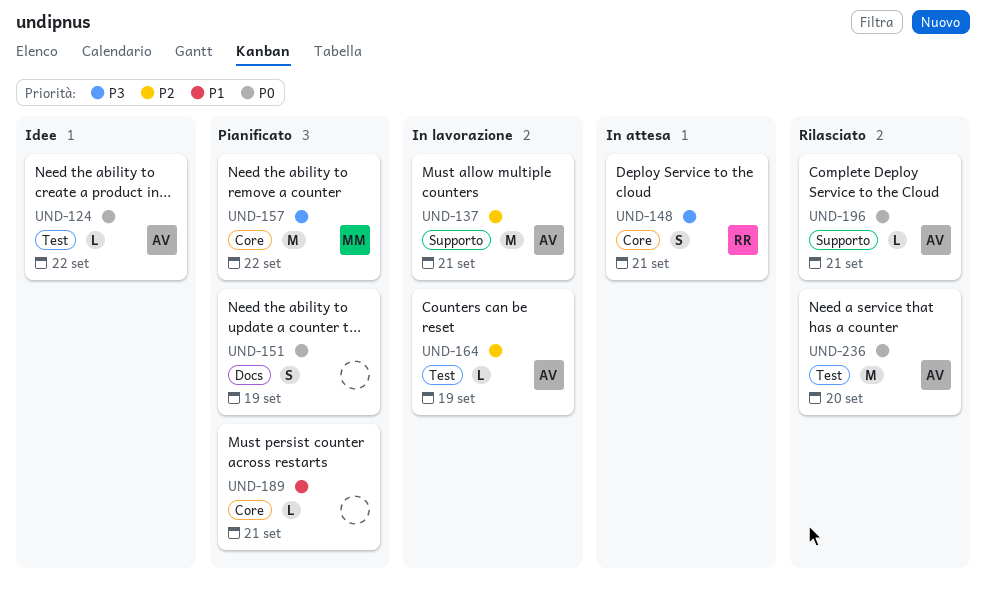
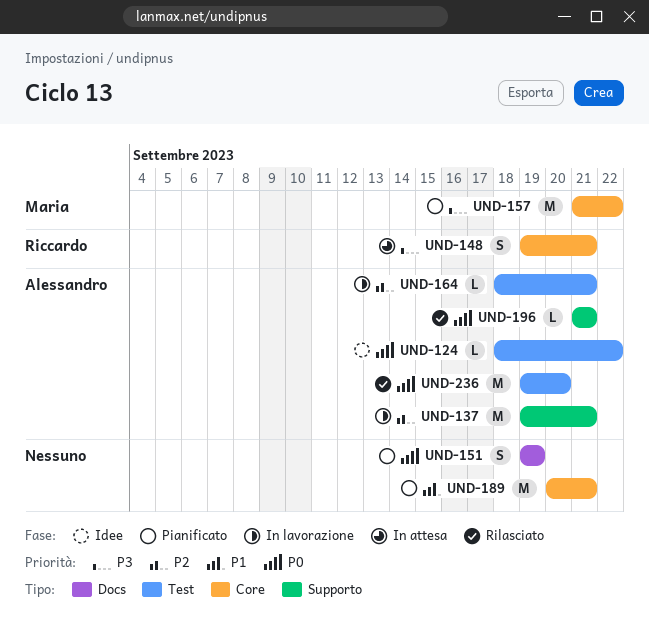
UND-164, due: Sep 19 -> Sep 21
UND-189, estimate: L -> M

